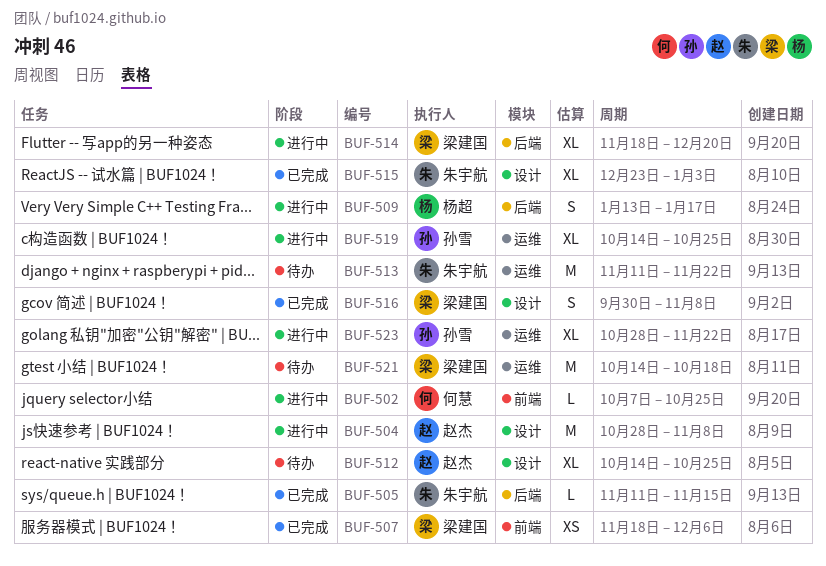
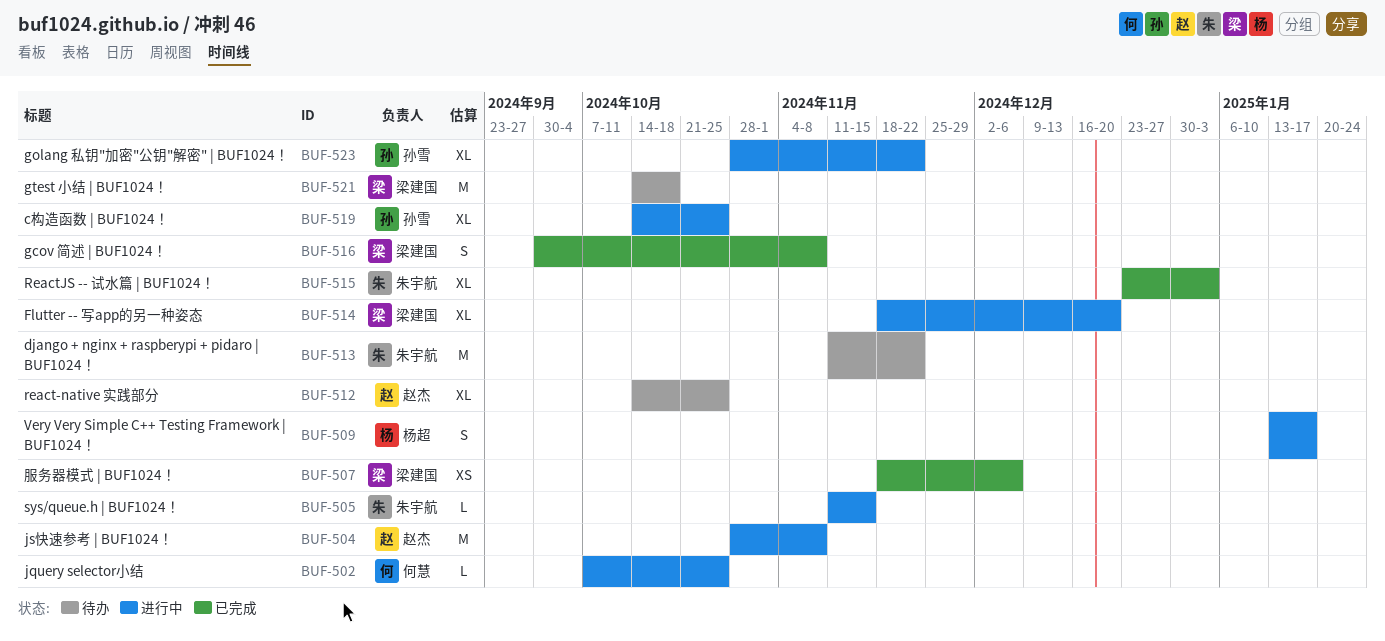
BUF-505, status: 已完成 -> 进行中

